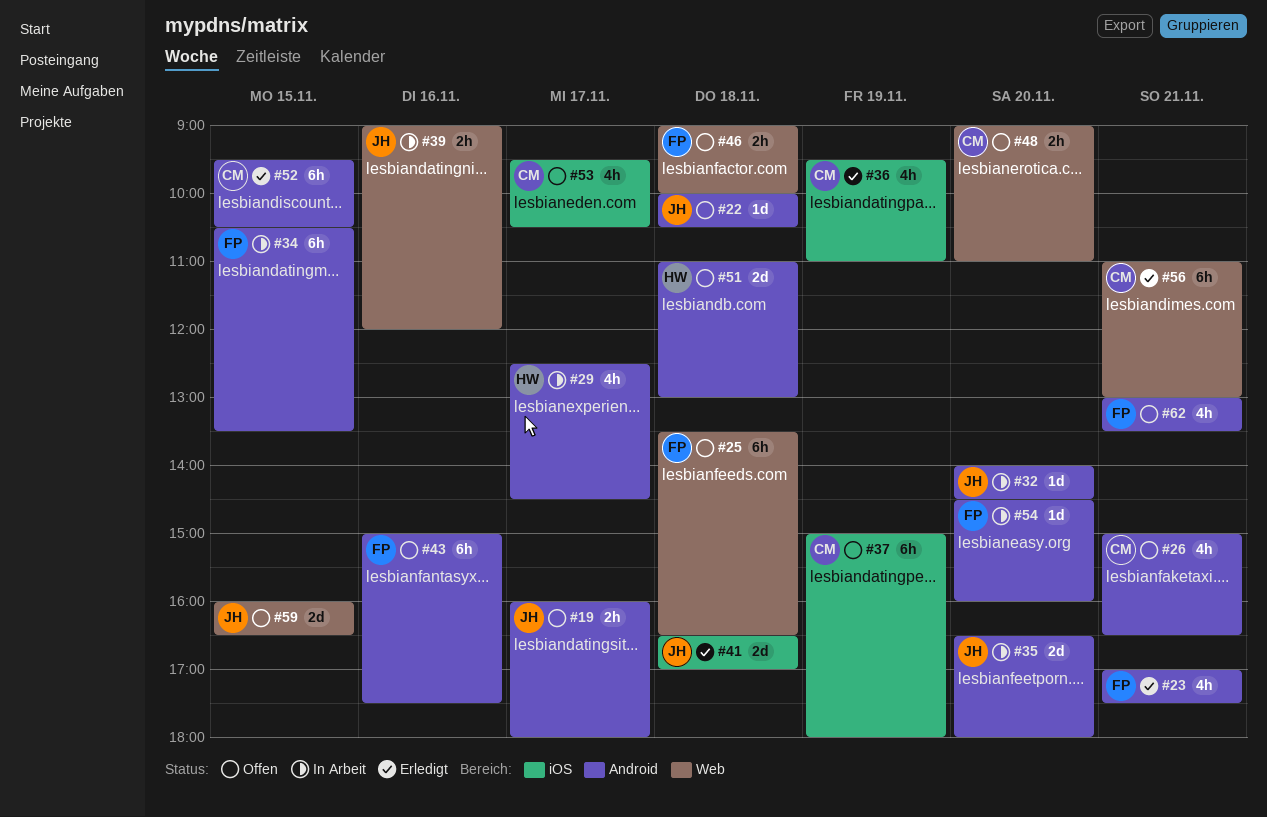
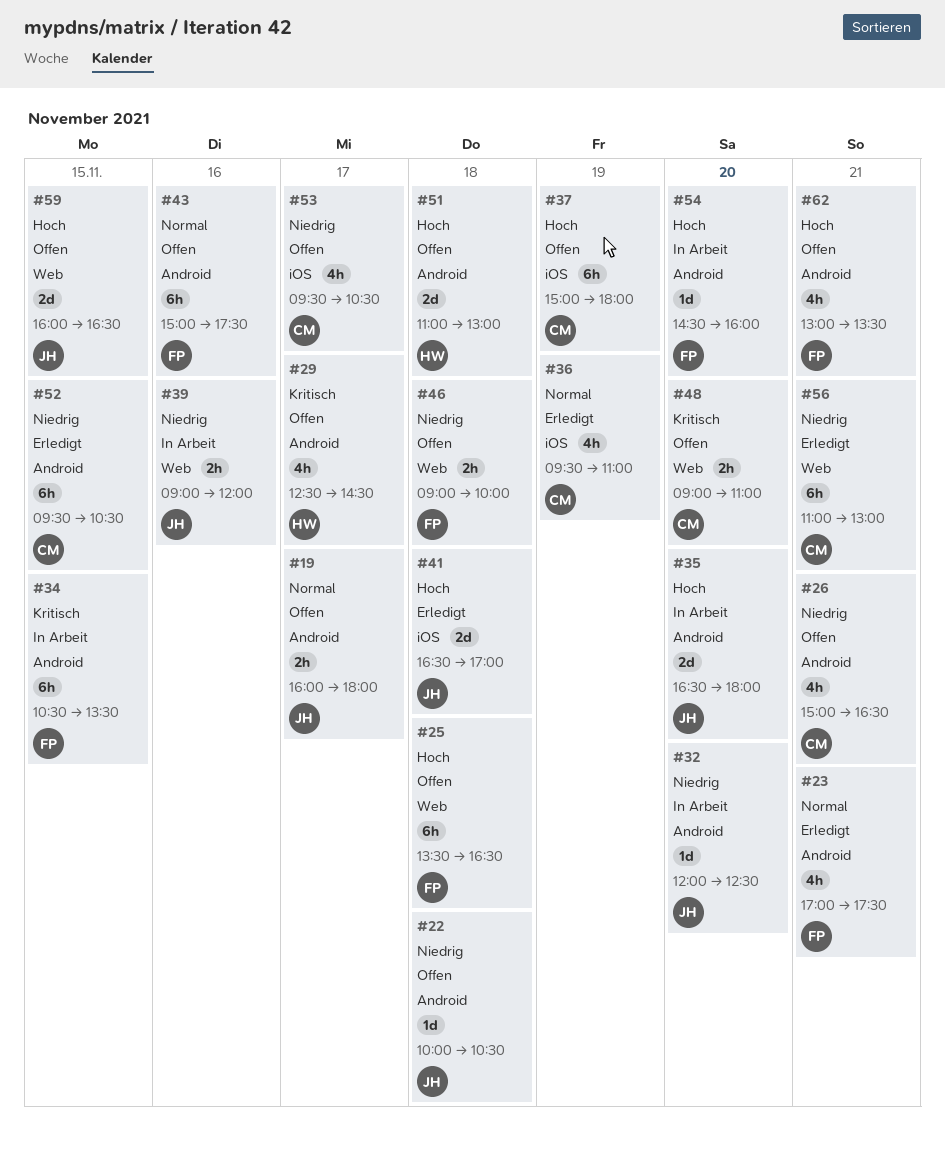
#29, status: In Arbeit -> Offen
#32, begins: 14:00 -> 12:00
#32, ends: 14:30 -> 12:30

